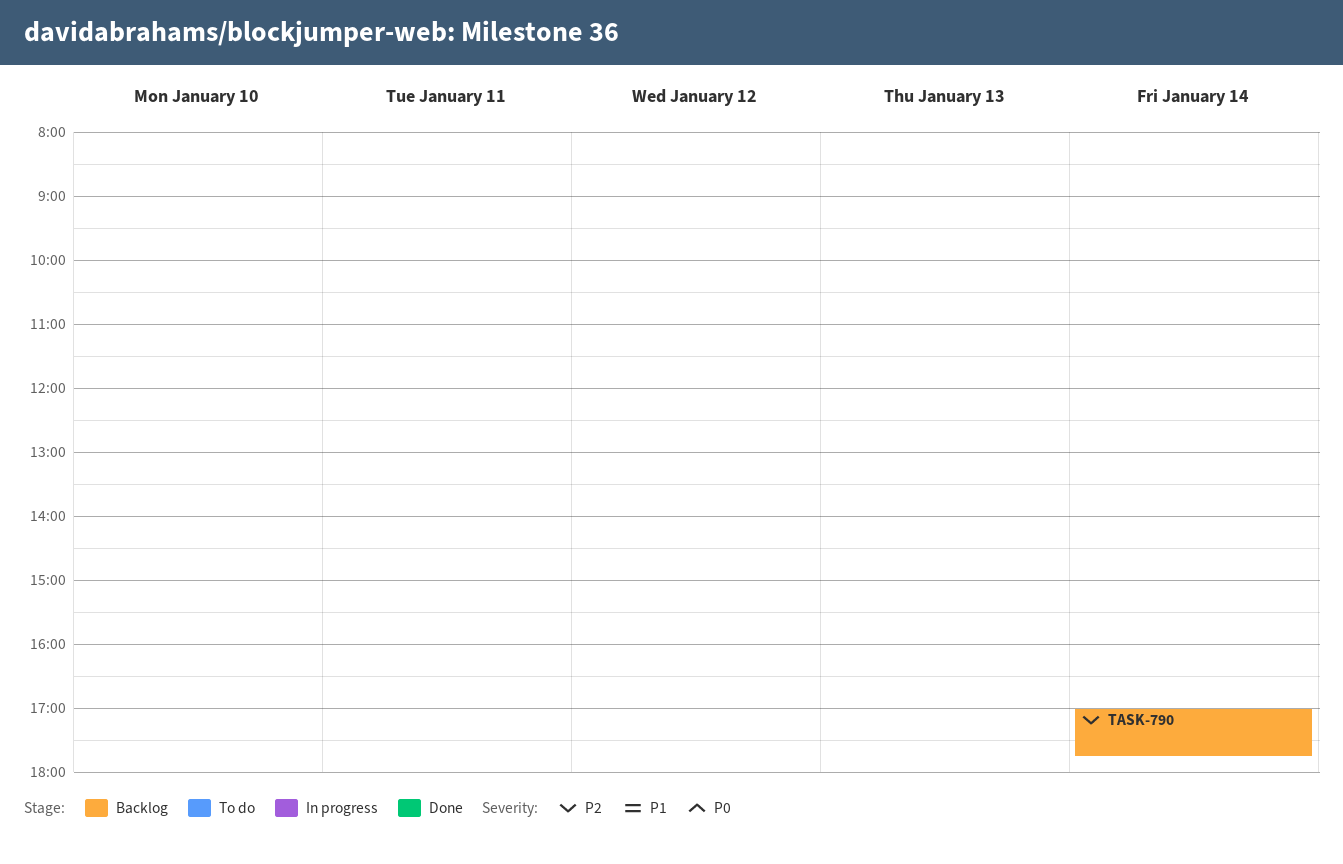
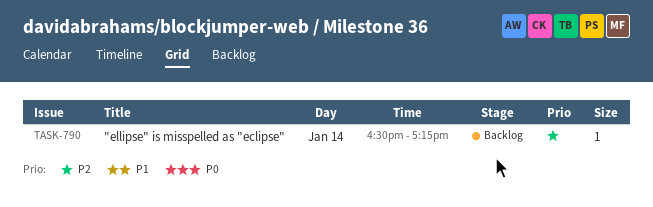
TASK-790, begins: 17:00 -> 16:30
TASK-790, ends: 17:45 -> 17:15

